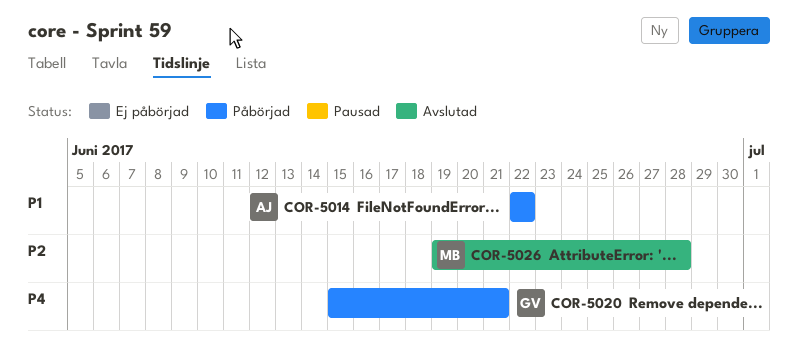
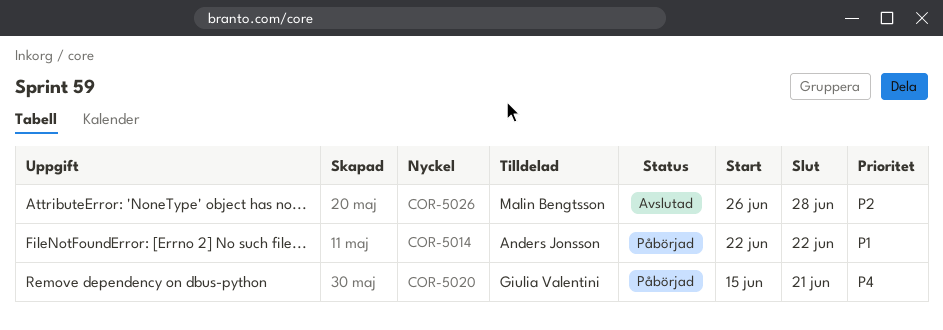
COR-5026, start: Jun 19 -> Jun 26

